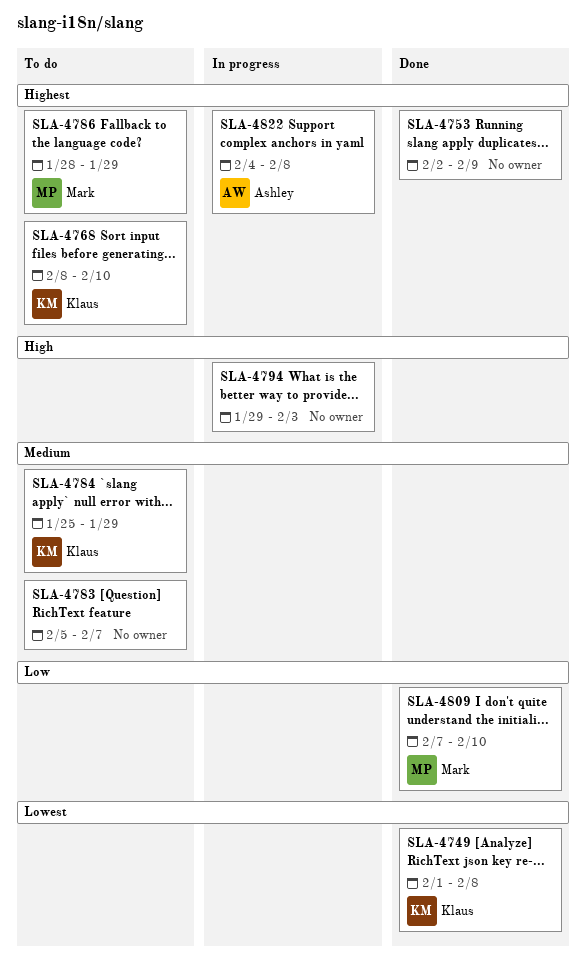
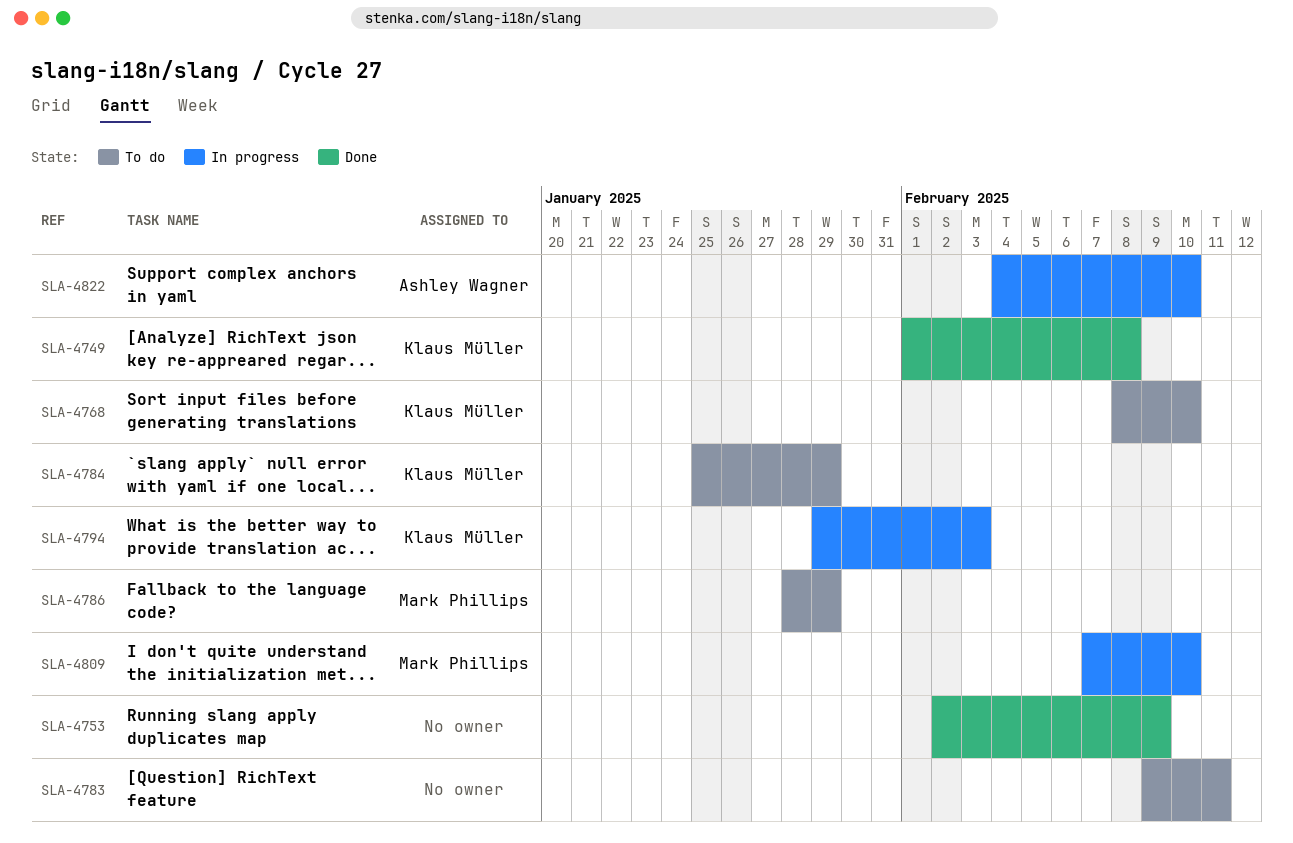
SLA-4783, start: Feb 5 -> Feb 9
SLA-4783, due: Feb 7 -> Feb 11
SLA-4794, owner: none -> Klaus Müller
SLA-4809, status: Done -> In progress
SLA-4822, due: Feb 8 -> Feb 10

